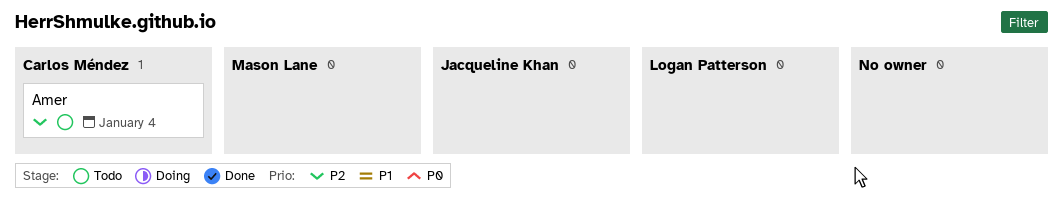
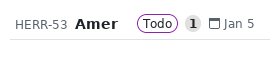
Amer, due: Jan 4 -> Jan 5

